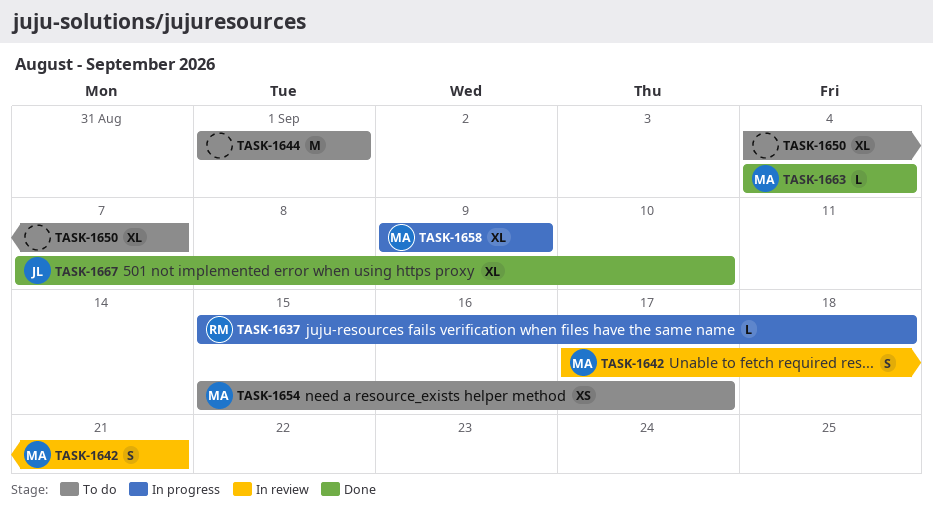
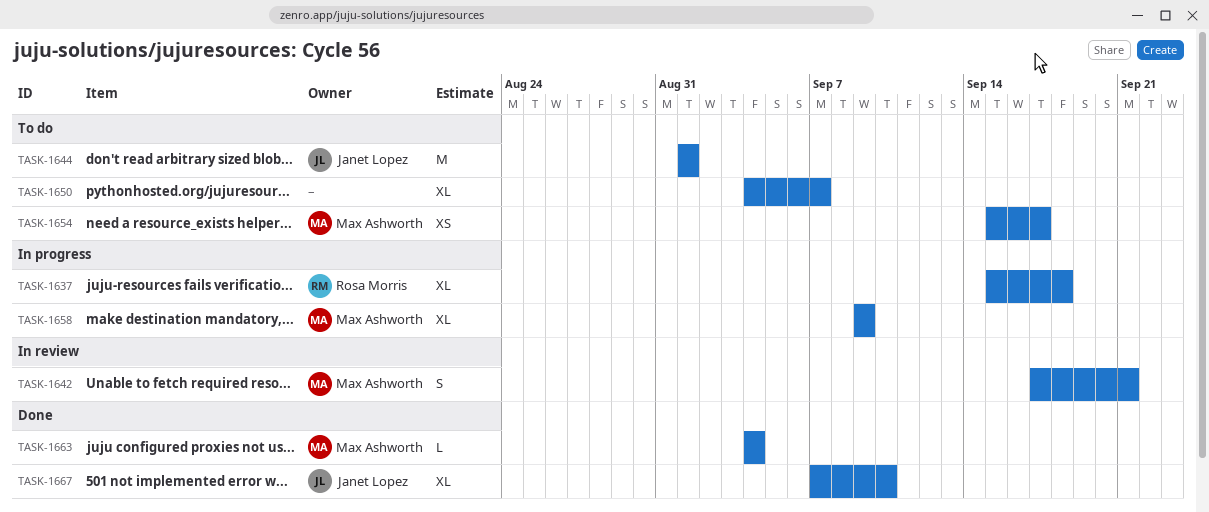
TASK-1637, estimate: L -> XL
TASK-1644, owner: none -> Janet Lopez

